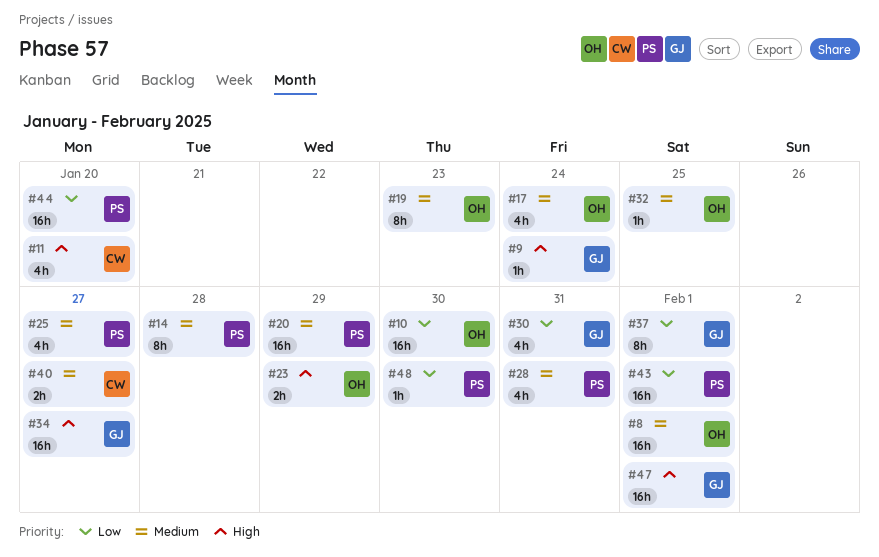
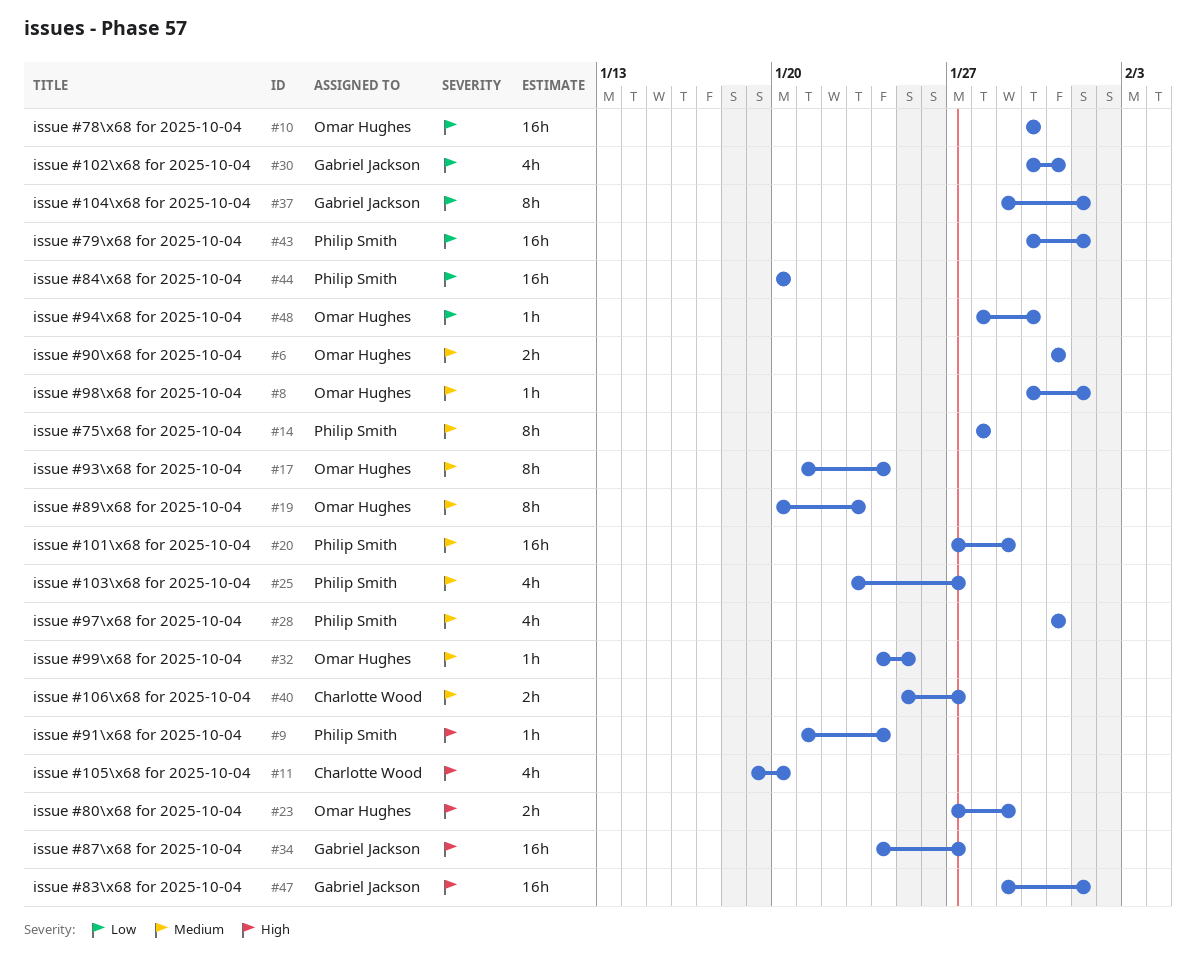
#6: none -> present
#8, estimate: 16h -> 1h
#9, owner: Gabriel Jackson -> Philip Smith
#17, estimate: 4h -> 8h
#48, owner: Philip Smith -> Omar Hughes

